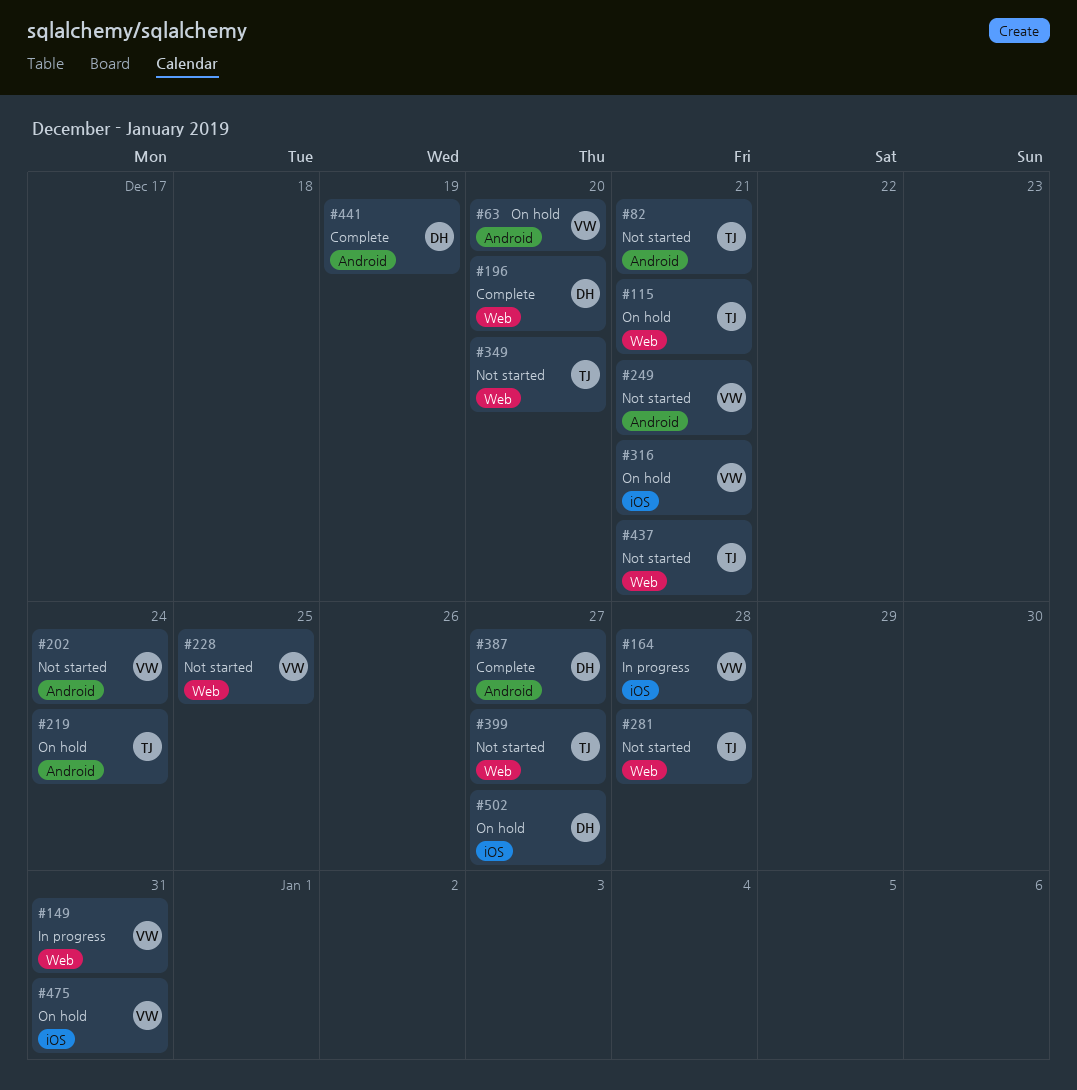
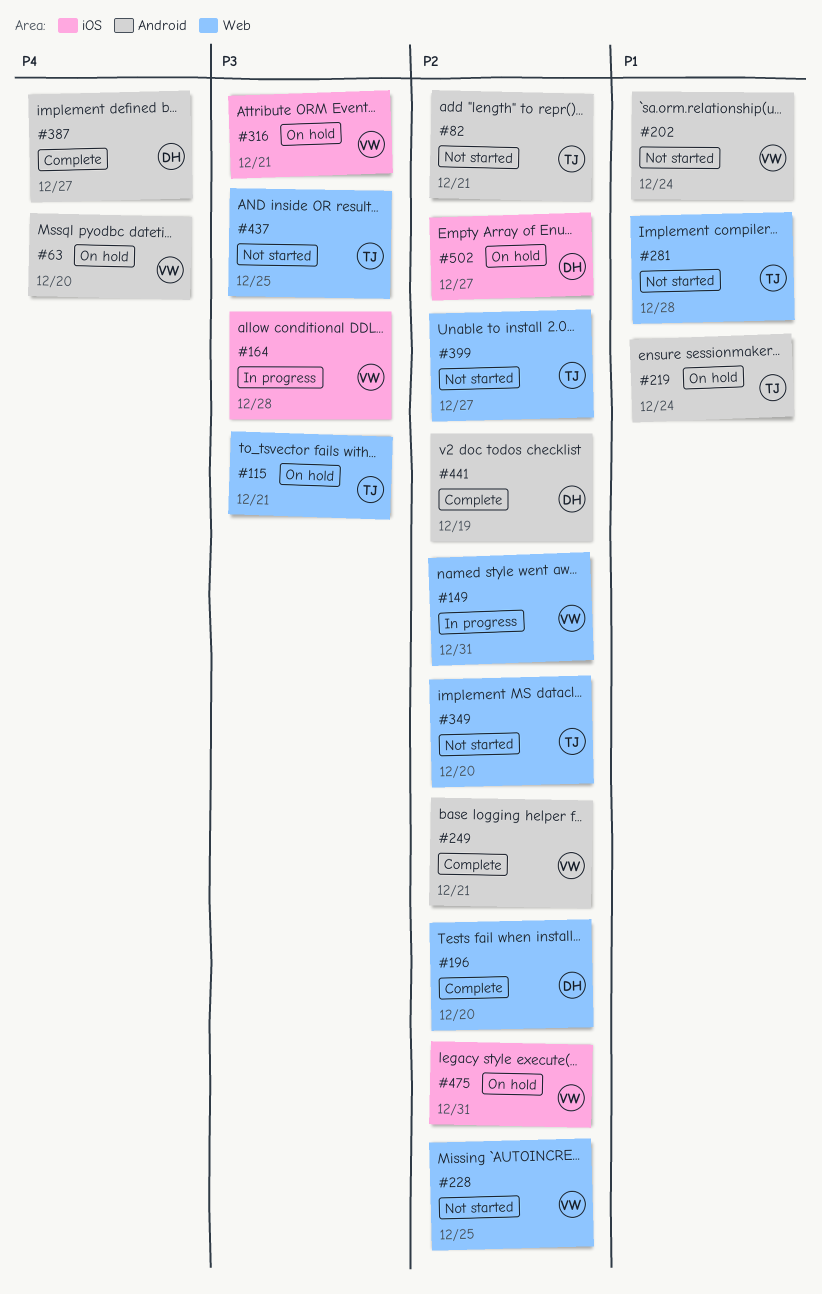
#249, status: Not started -> Complete
#437, due: Dec 21 -> Dec 25

